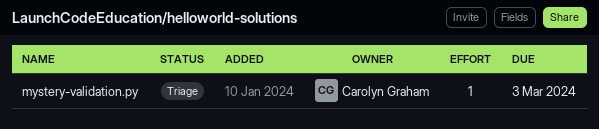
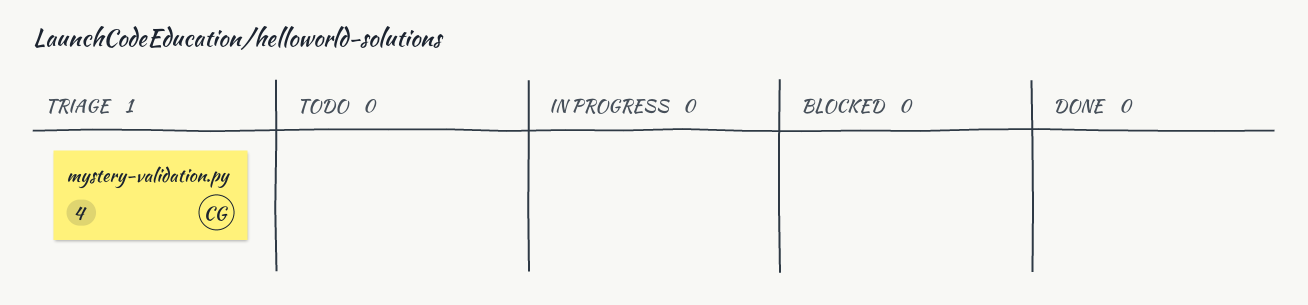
mystery-validation.py, estimate: 1 -> 4

